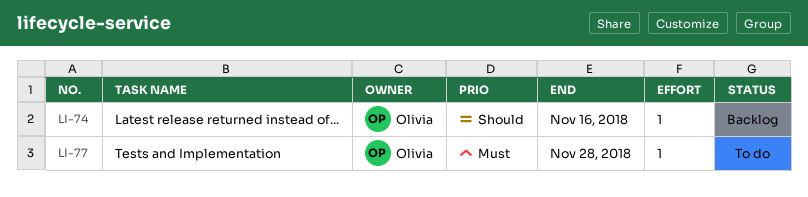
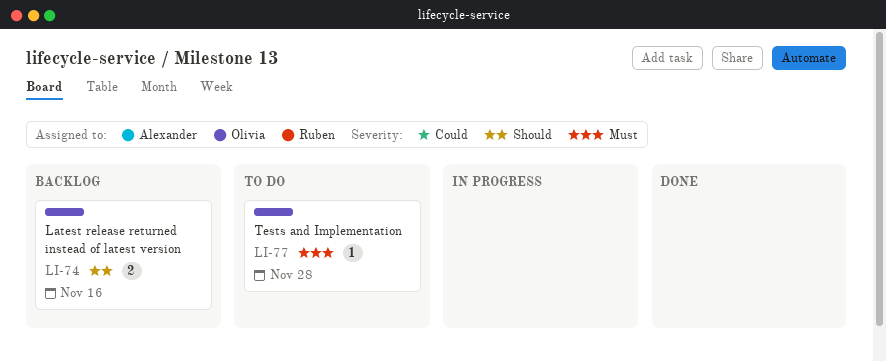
LI-74, estimate: 1 -> 2

